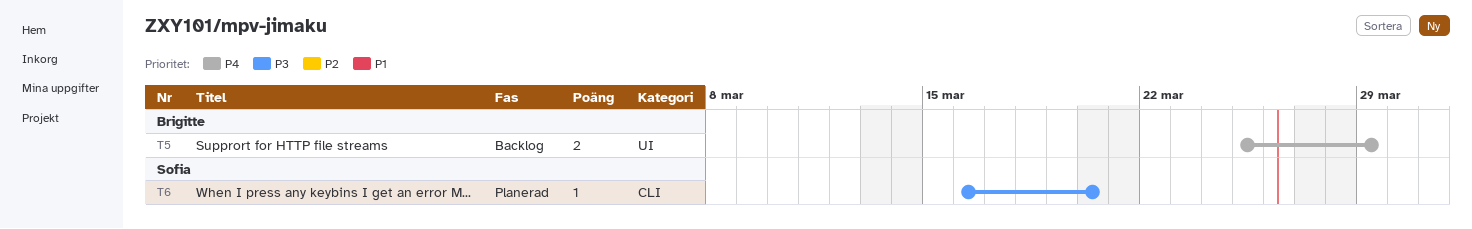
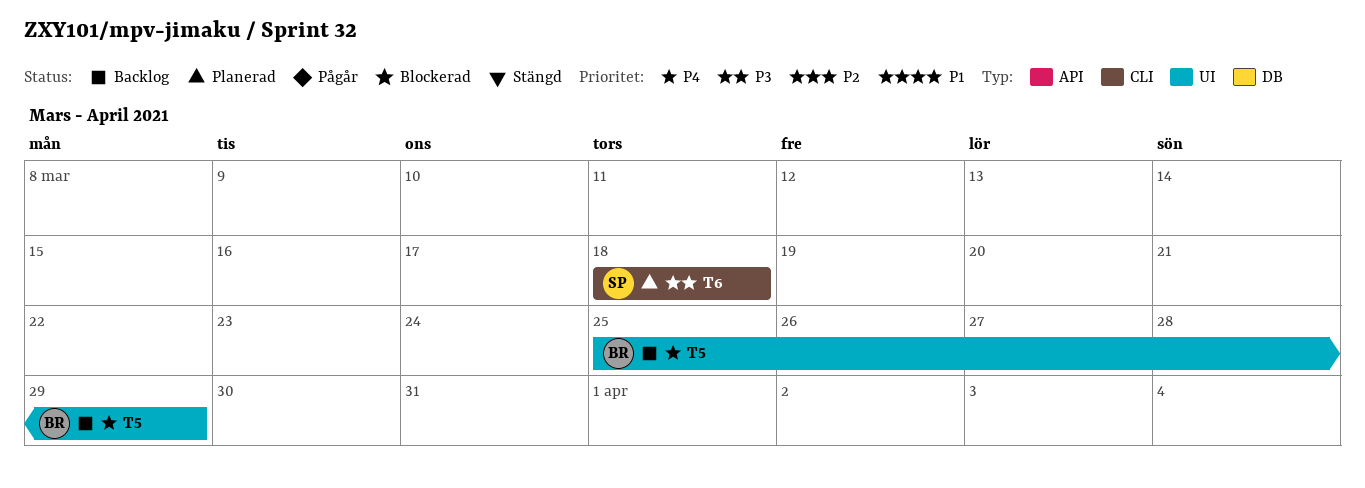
T6, start: Mar 16 -> Mar 18
T6, due: Mar 20 -> Mar 18

